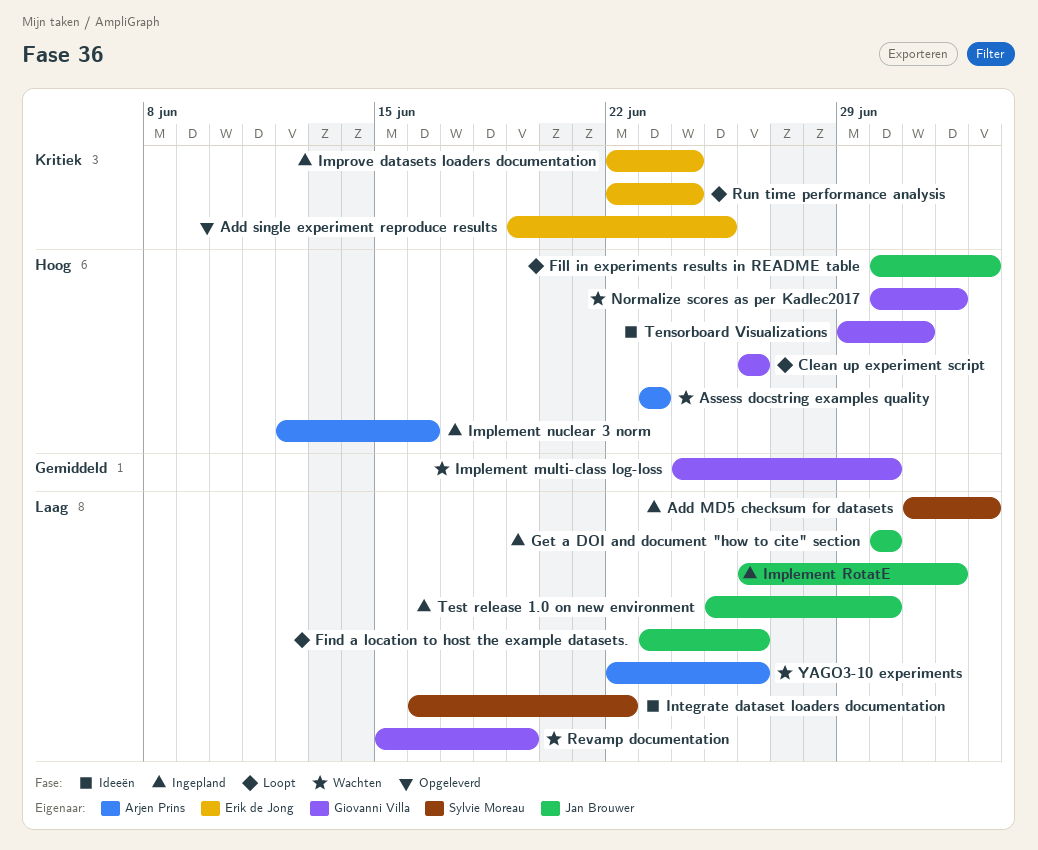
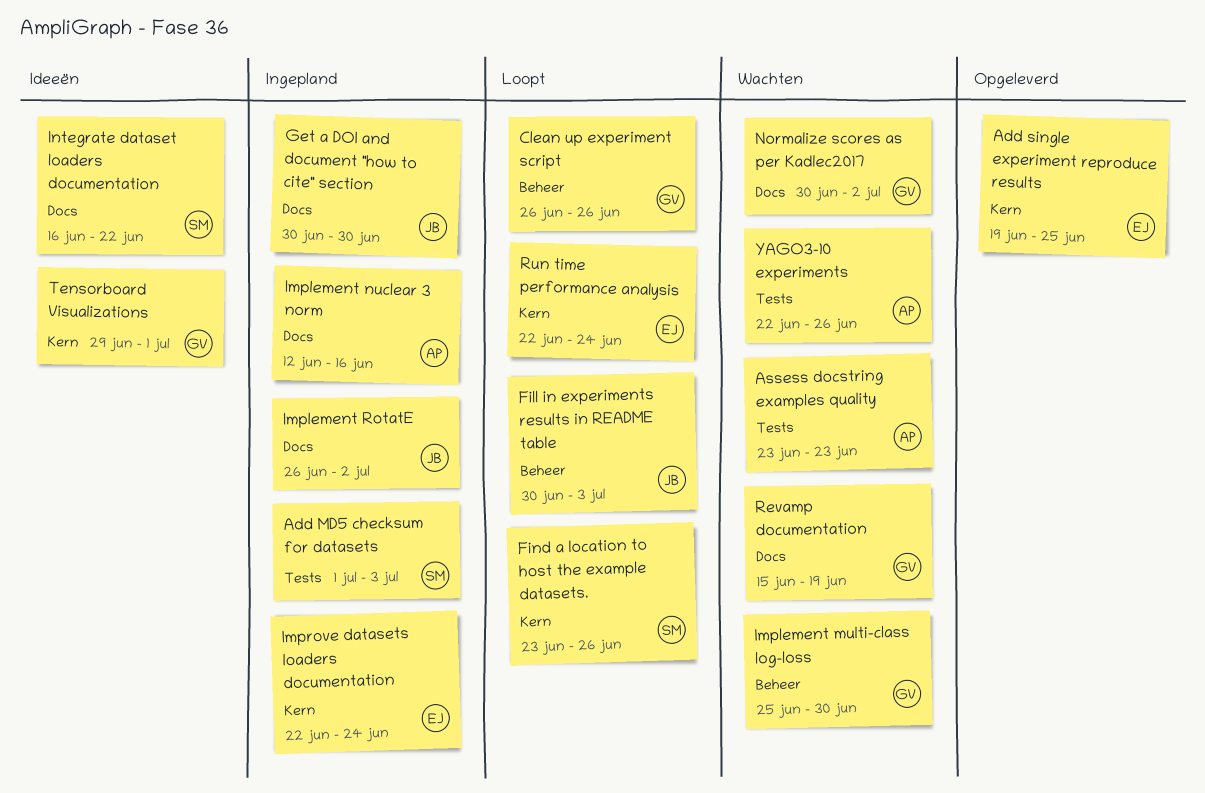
Find a location to host the example datasets., owner: Jan Brouwer -> Sylvie Moreau
Implement multi-class log-loss, start: Jun 24 -> Jun 25
Test release 1.0 on new environment: present -> none

